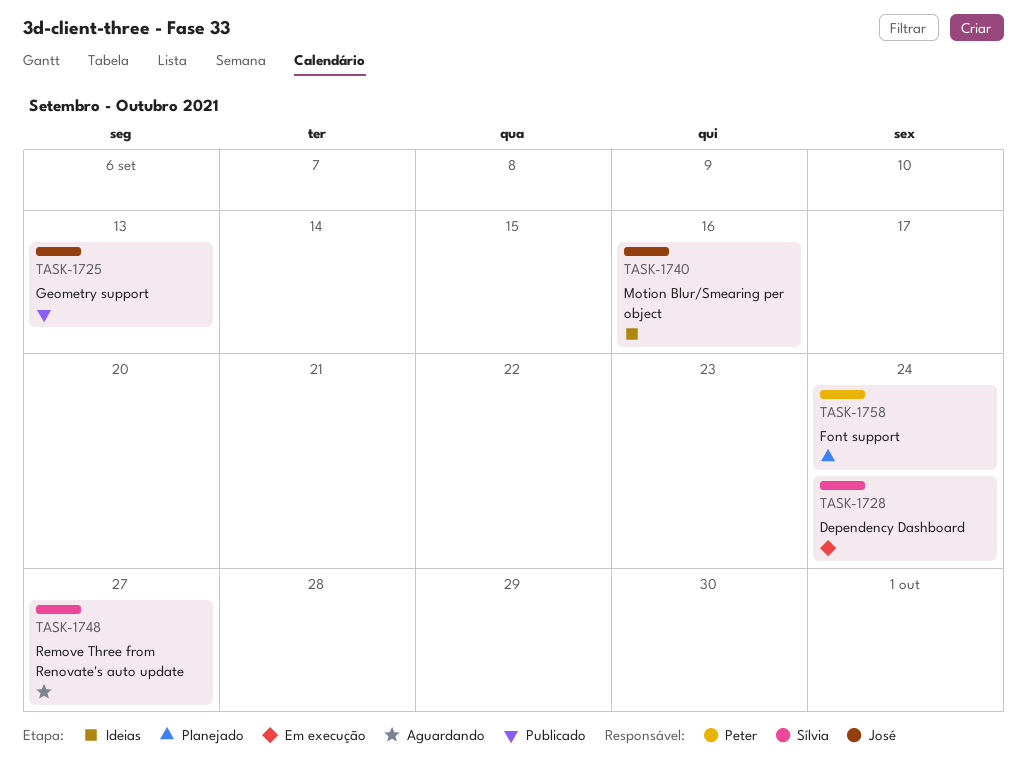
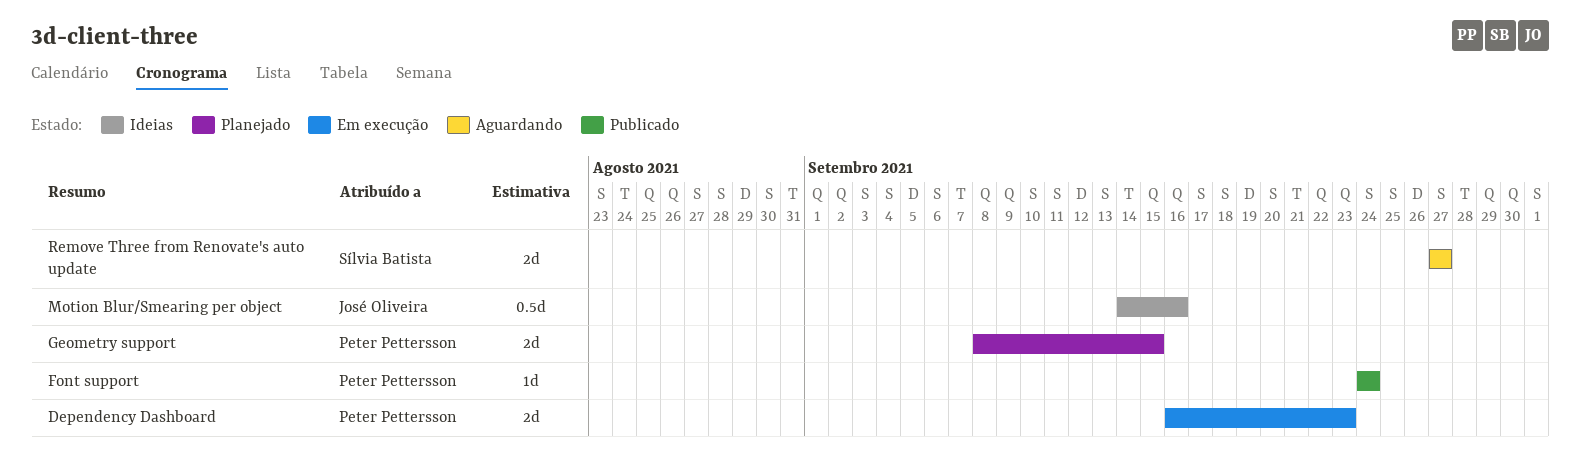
Dependency Dashboard, owner: Sílvia Batista -> Peter Pettersson
Dependency Dashboard, due: Sep 24 -> Sep 23
Font support, status: Planejado -> Publicado
Geometry support, status: Publicado -> Planejado
Geometry support, owner: José Oliveira -> Peter Pettersson
Geometry support, due: Sep 13 -> Sep 15

